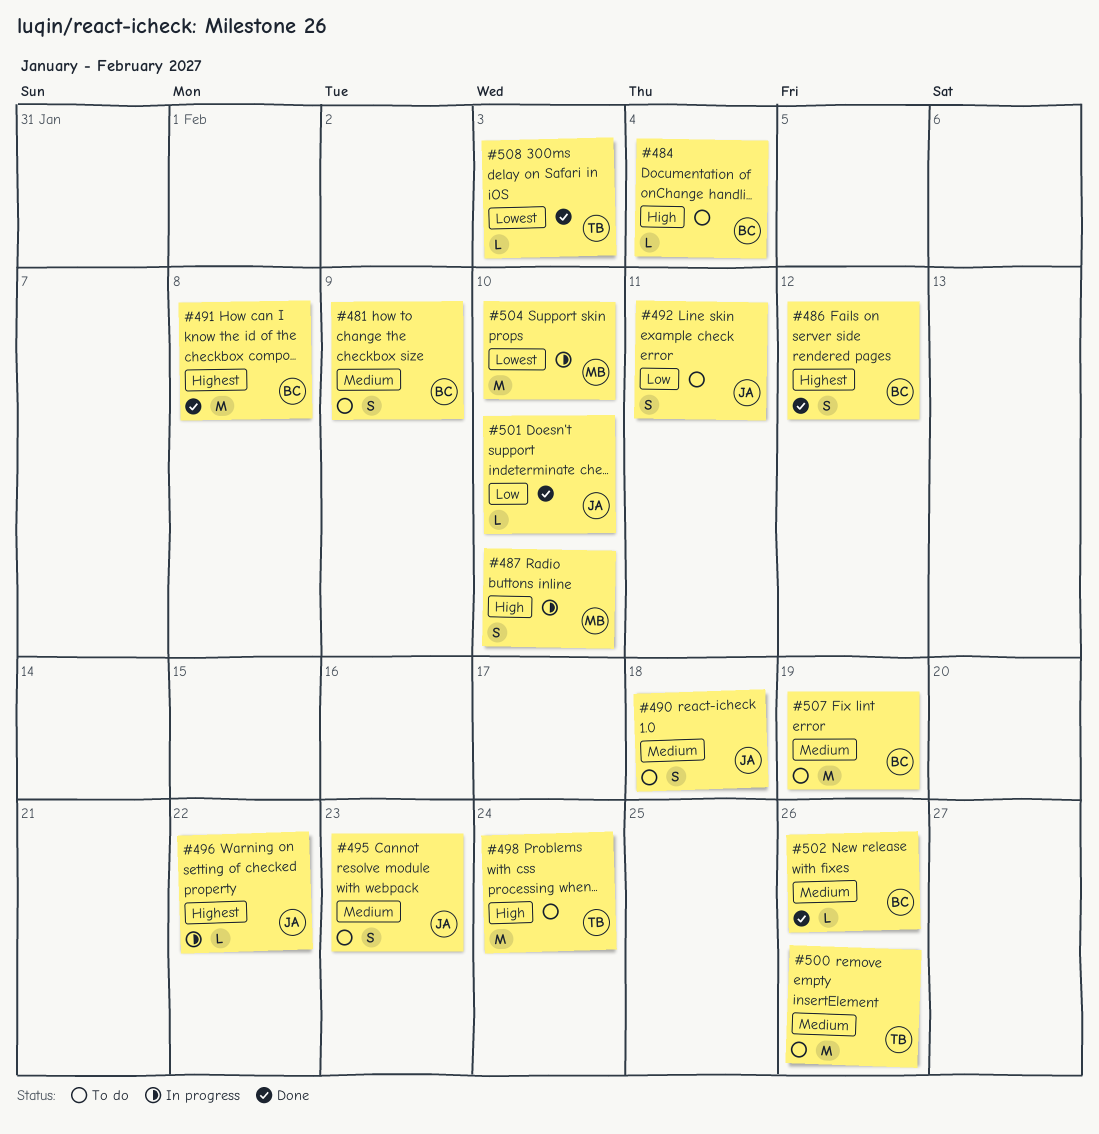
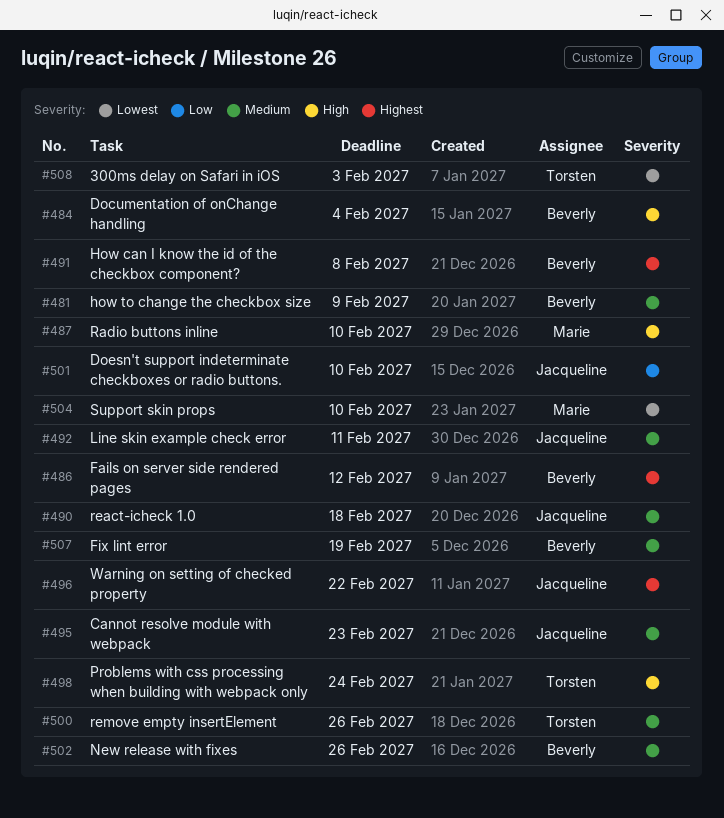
#492, priority: Low -> Medium

